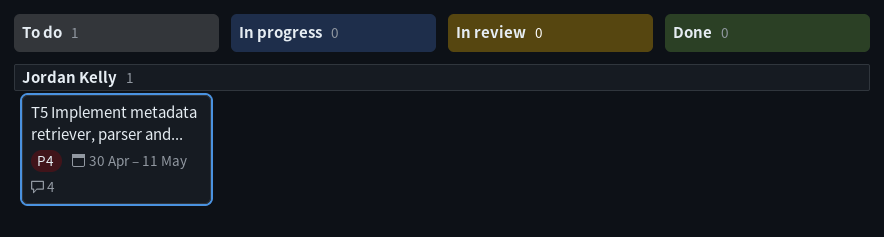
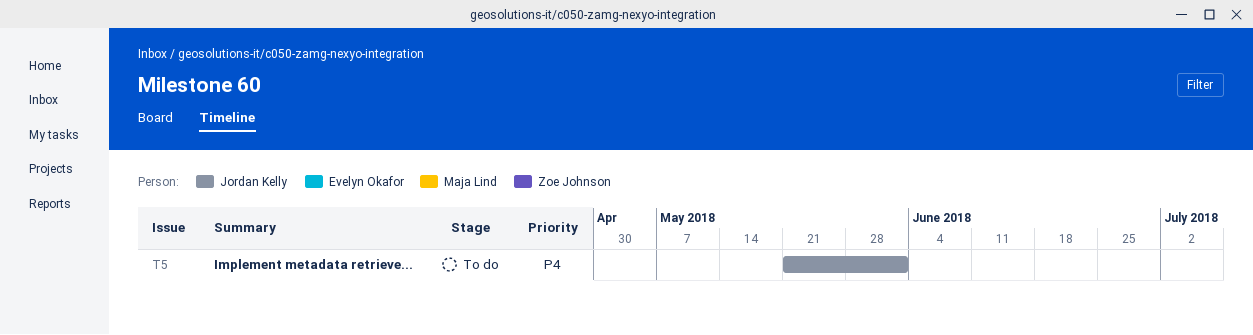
T5, start: Apr 30 -> May 21
T5, due: May 11 -> Jun 1

